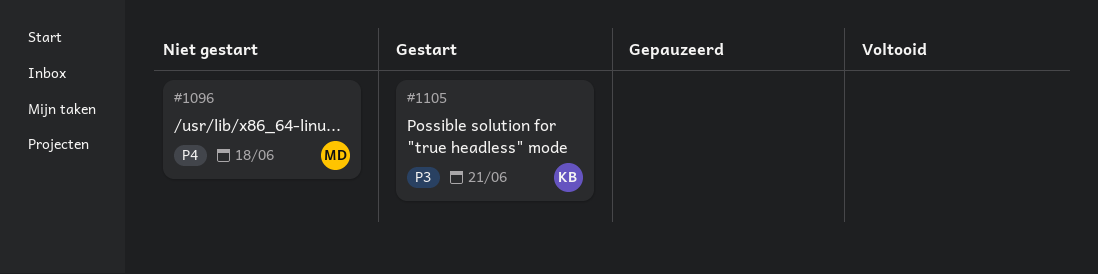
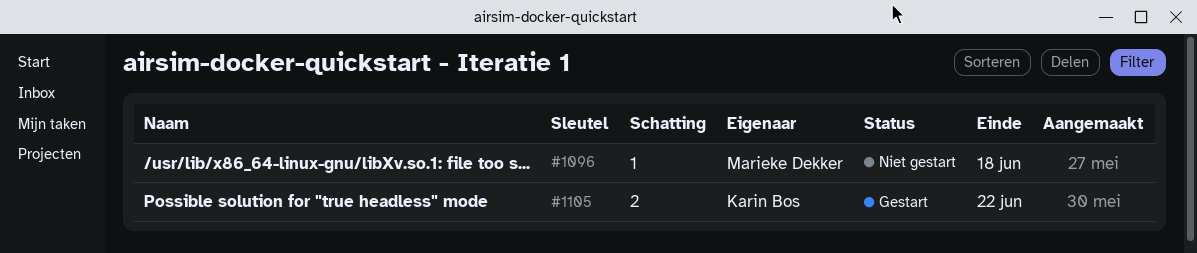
#1105, due: Jun 21 -> Jun 22

